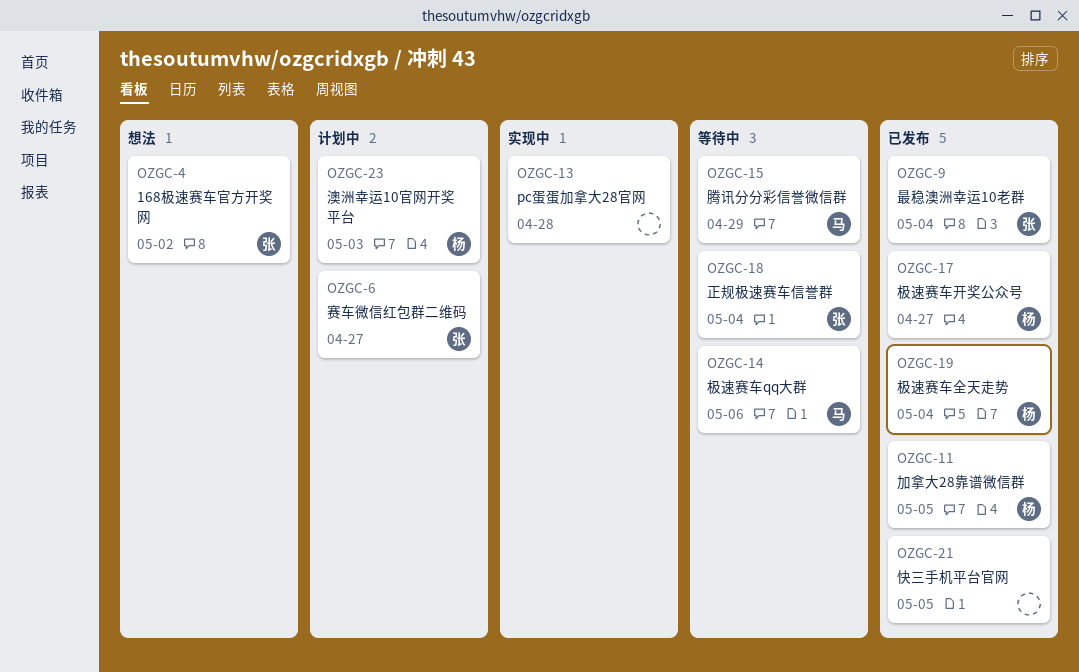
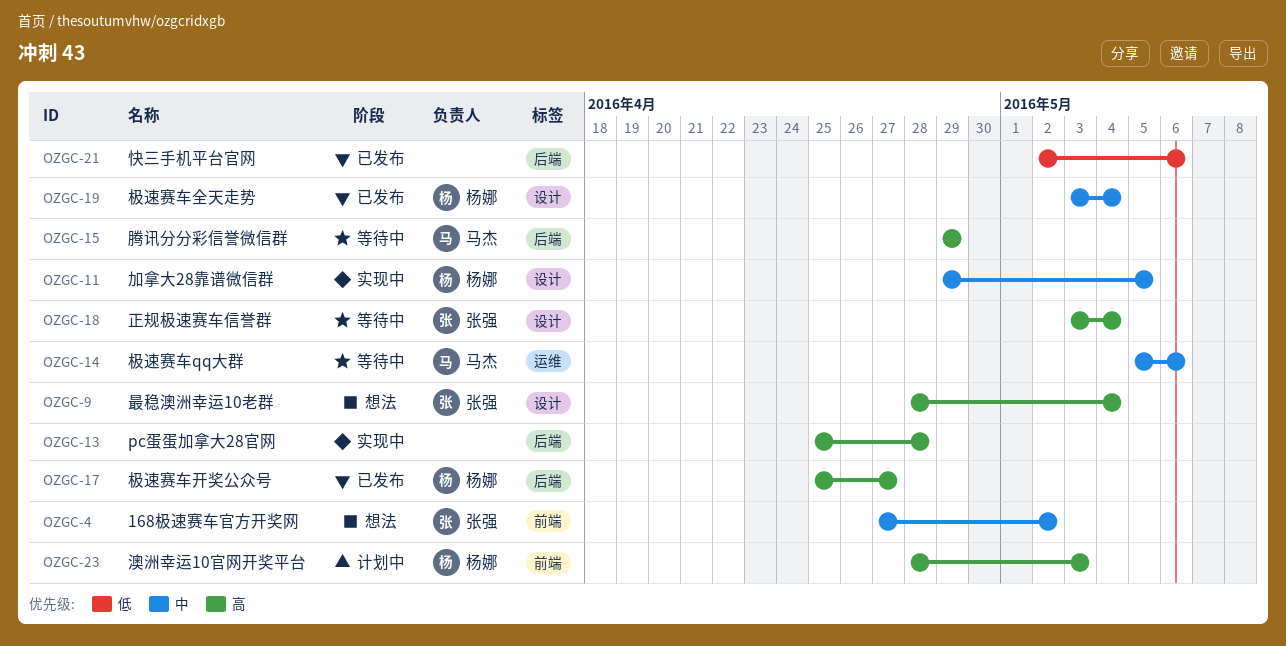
OZGC-6: present -> none
OZGC-9, status: 已发布 -> 想法
OZGC-11, status: 已发布 -> 实现中
OZGC-21, due: May 5 -> May 6

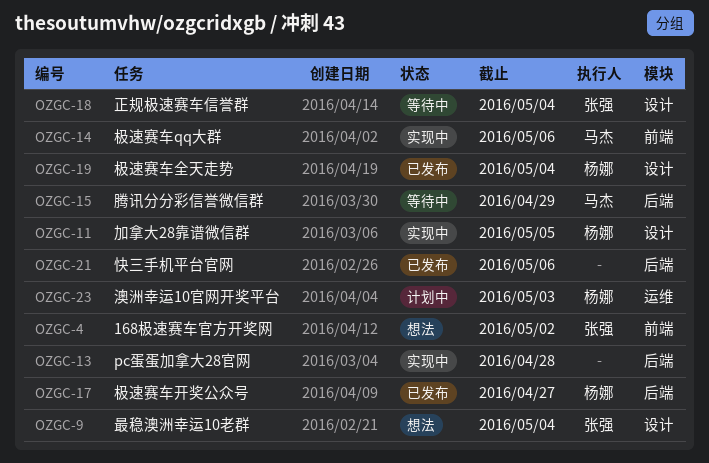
OZGC-14, status: 等待中 -> 实现中
OZGC-14, label: 运维 -> 前端
OZGC-23, label: 前端 -> 运维

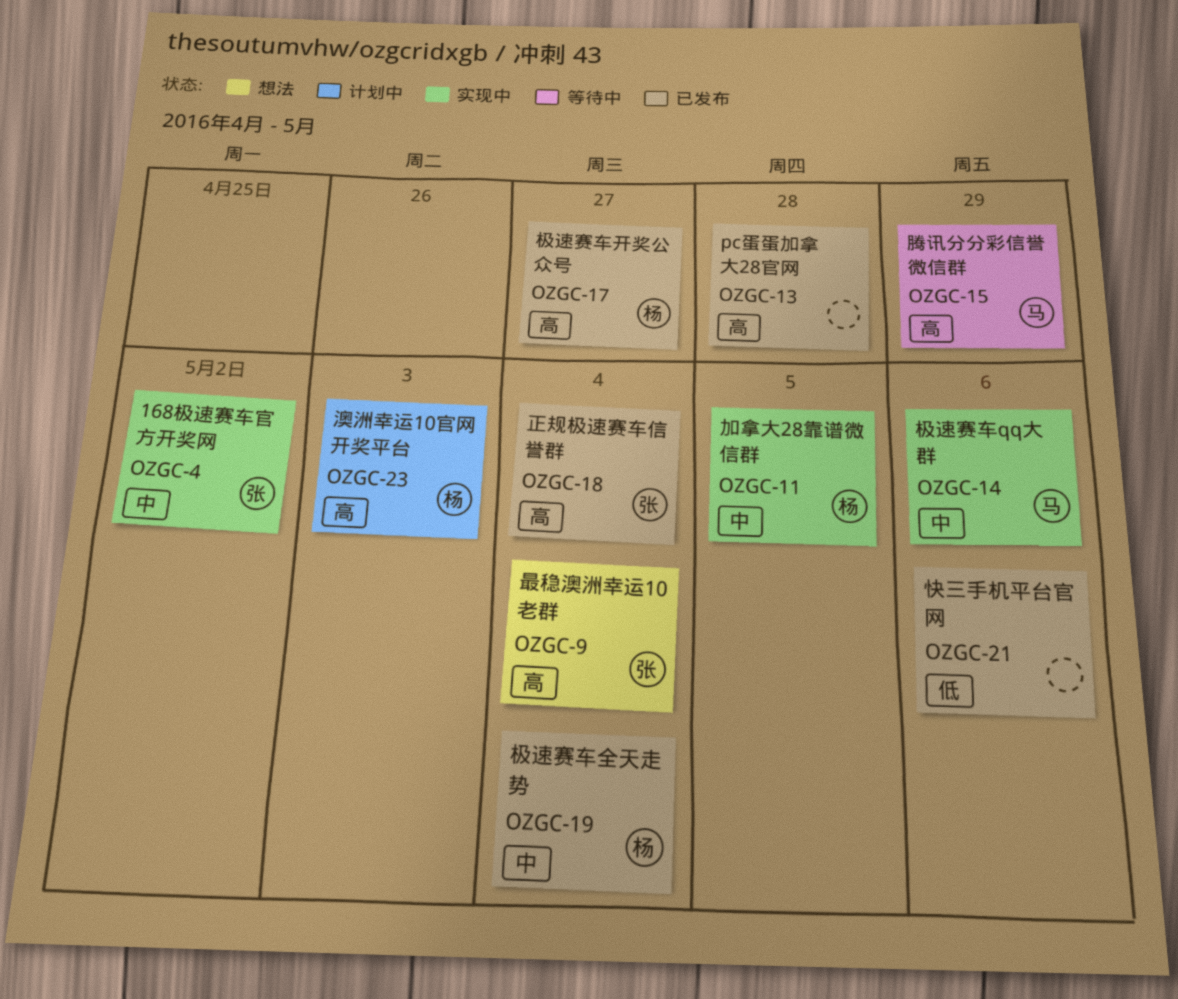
OZGC-4, status: 想法 -> 实现中
OZGC-13, status: 实现中 -> 已发布
OZGC-18, status: 等待中 -> 已发布

